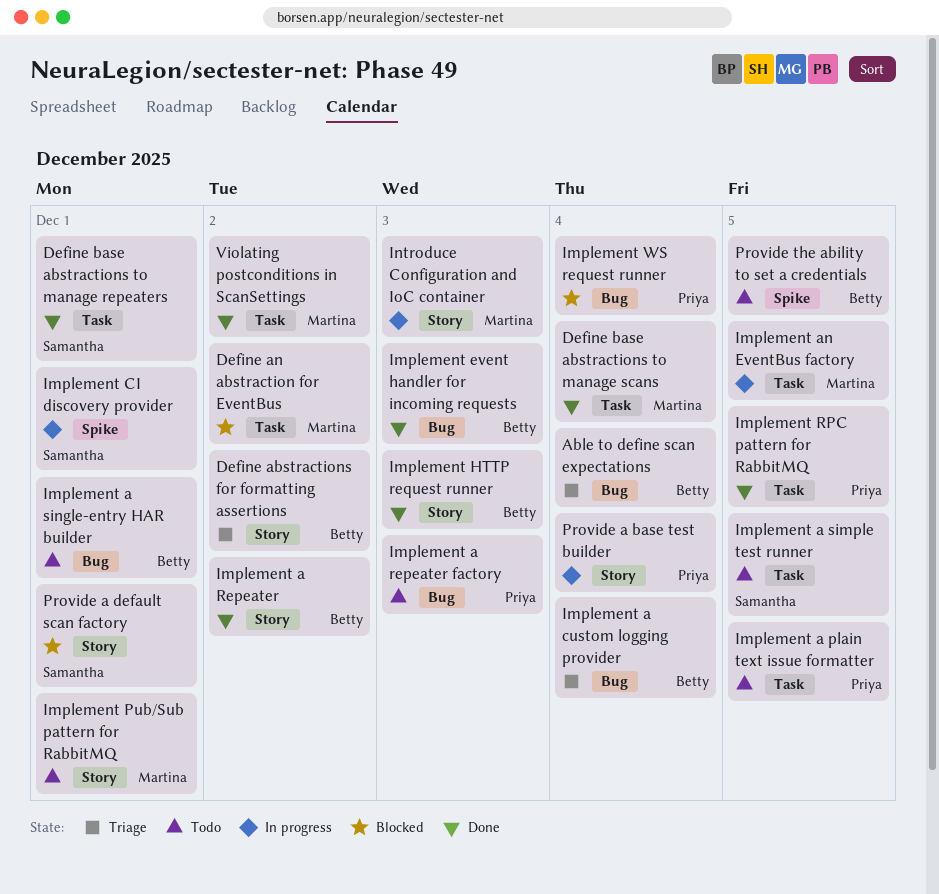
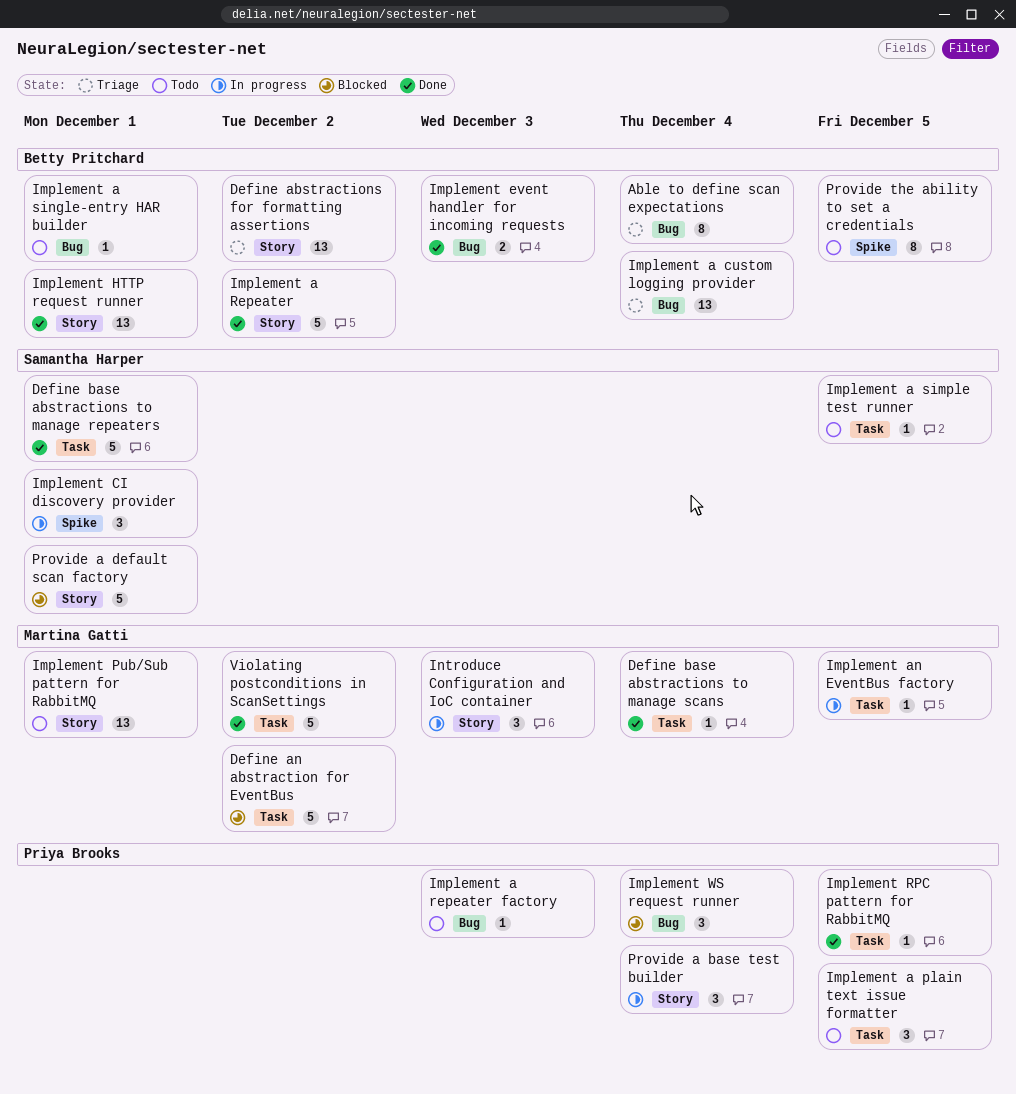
Implement HTTP request runner, due: Dec 3 -> Dec 1

